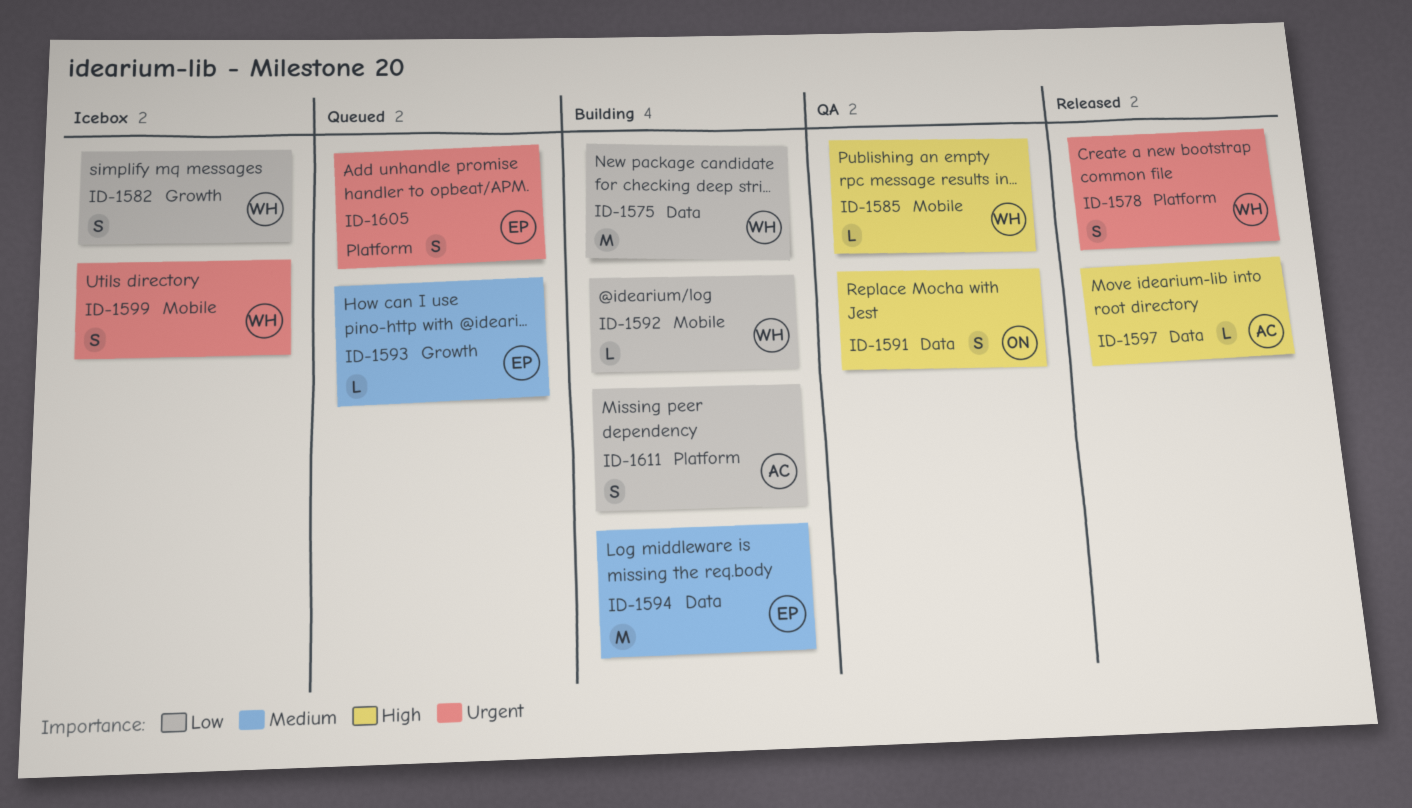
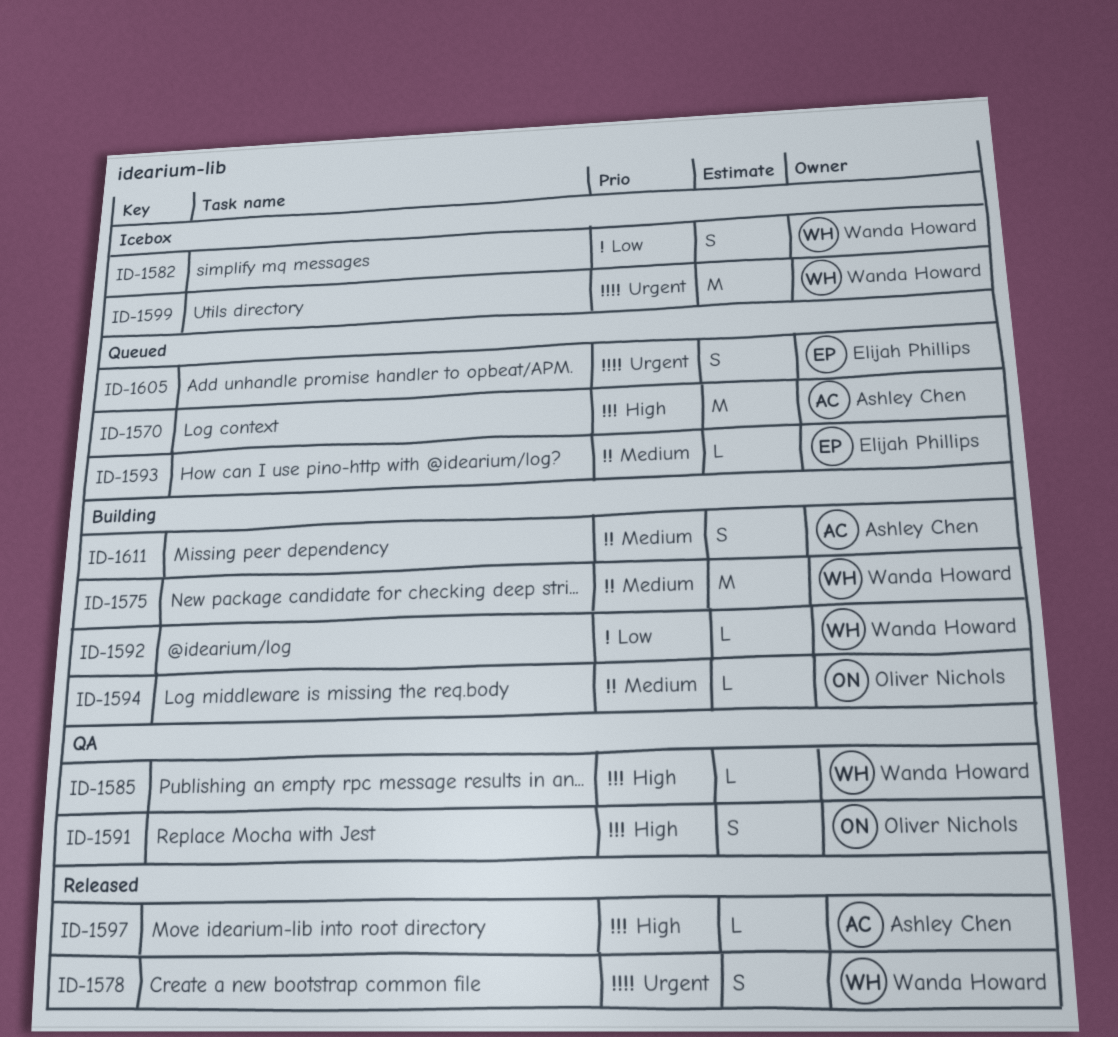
ID-1570: none -> present
ID-1575, priority: Low -> Medium
ID-1594, owner: Elijah Phillips -> Oliver Nichols
ID-1594, estimate: M -> L
ID-1599, estimate: S -> M
ID-1611, priority: Low -> Medium

